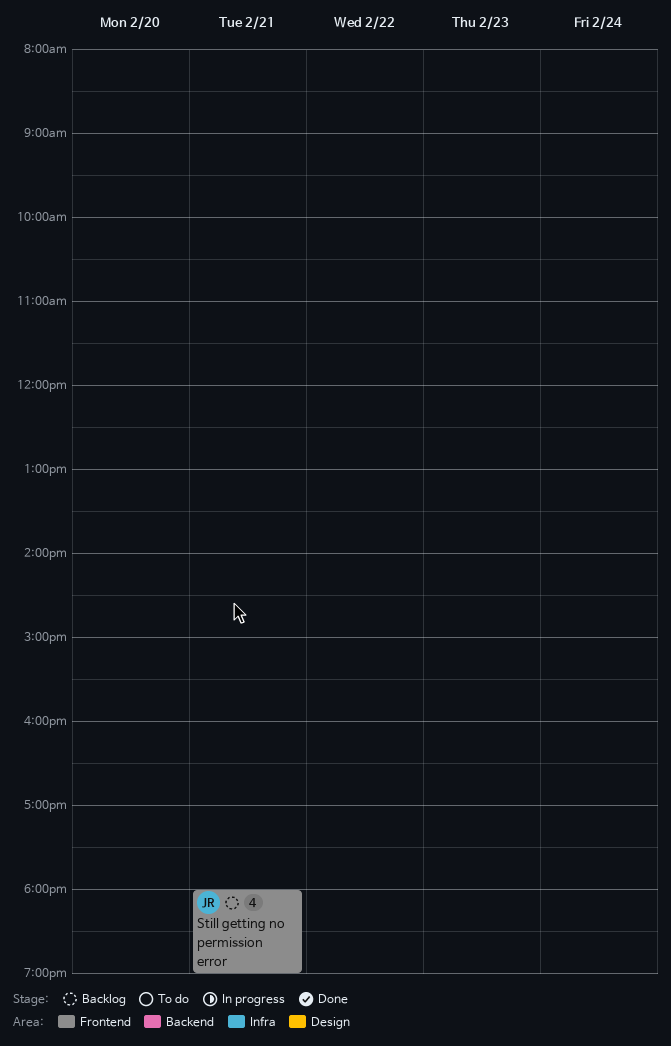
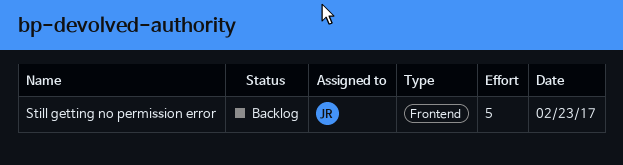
Still getting no permission error, estimate: 4 -> 5
Still getting no permission error, day: Feb 21 -> Feb 23

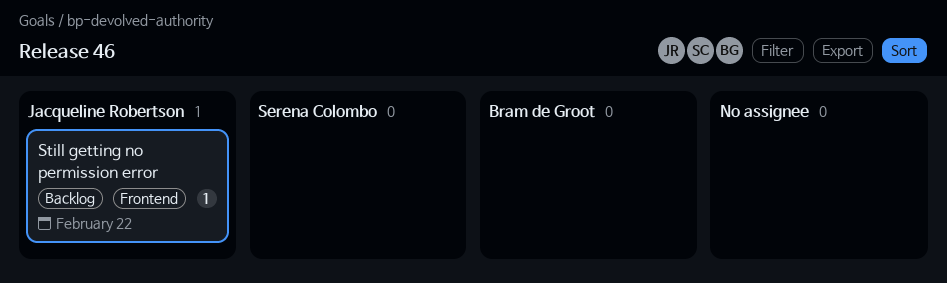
Still getting no permission error, estimate: 5 -> 1
Still getting no permission error, day: Feb 23 -> Feb 22

